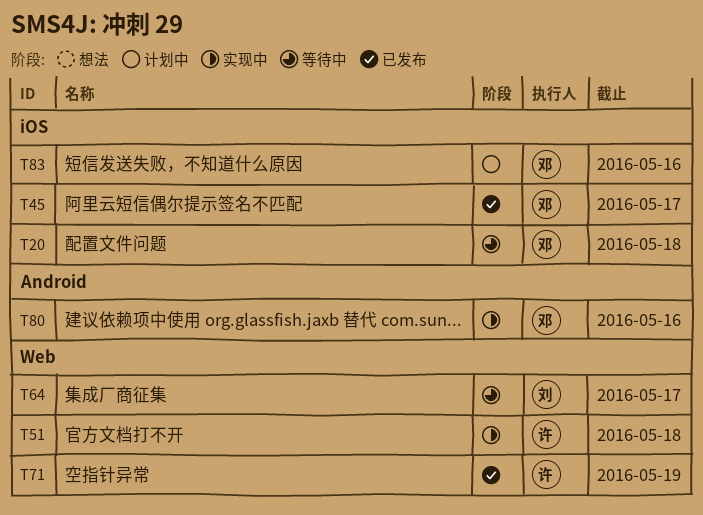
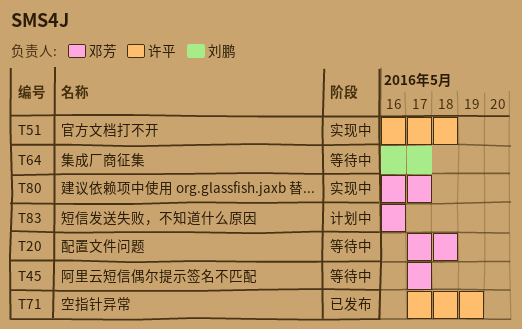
T45, status: 已发布 -> 等待中
T80, due: May 16 -> May 17

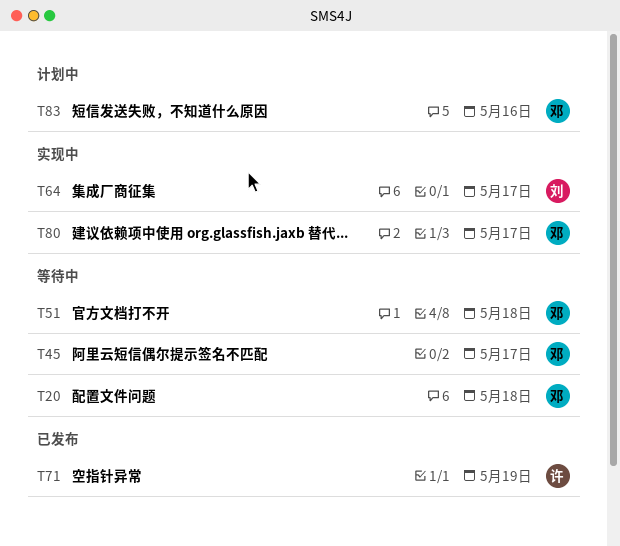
T51, status: 实现中 -> 等待中
T51, owner: 许平 -> 邓芳
T64, status: 等待中 -> 实现中

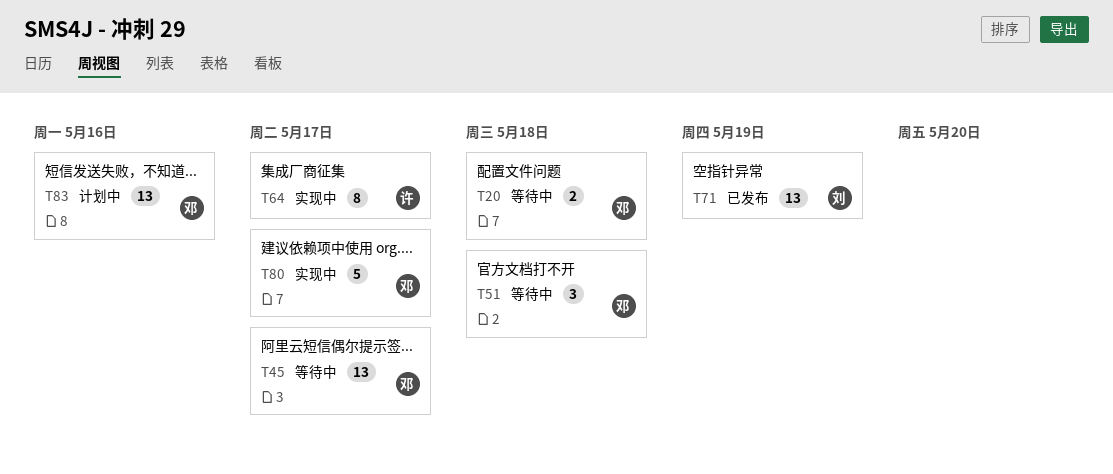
T64, owner: 刘 -> 许
T71, owner: 许 -> 刘

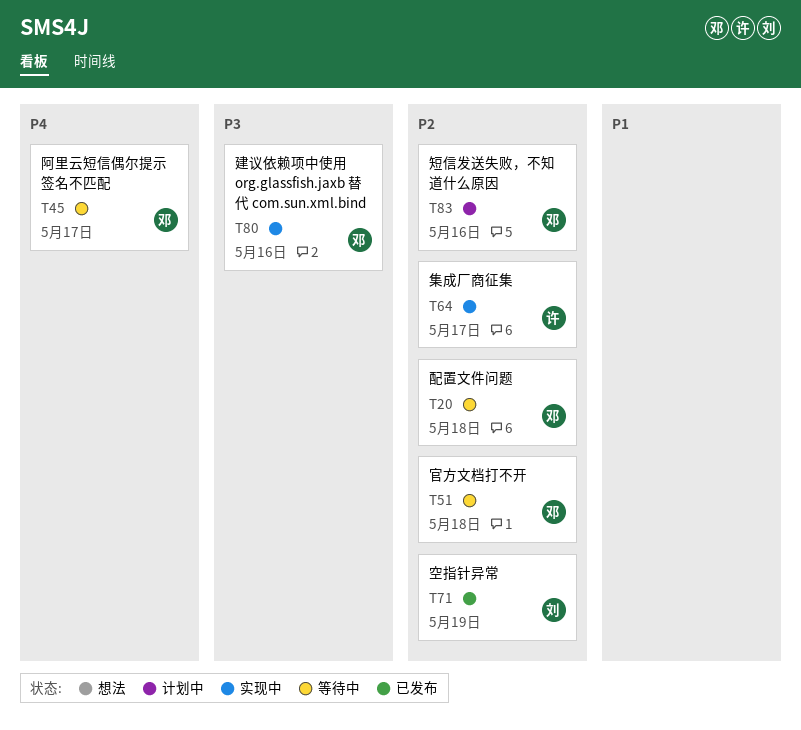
T80, due: May 17 -> May 16

